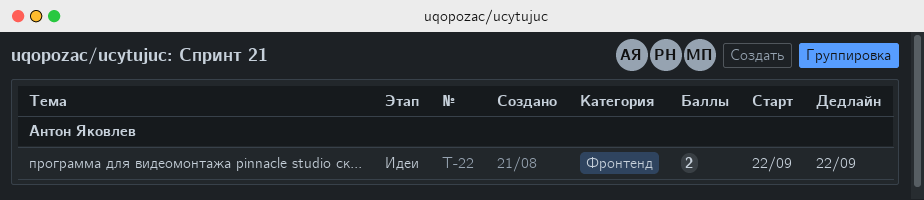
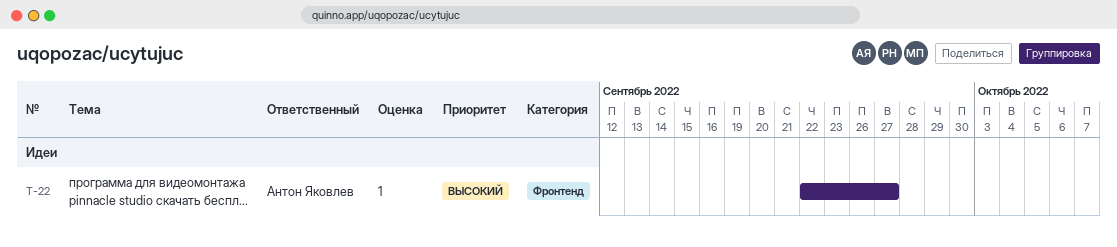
T-22, estimate: 2 -> 1
T-22, due: Sep 22 -> Sep 27

